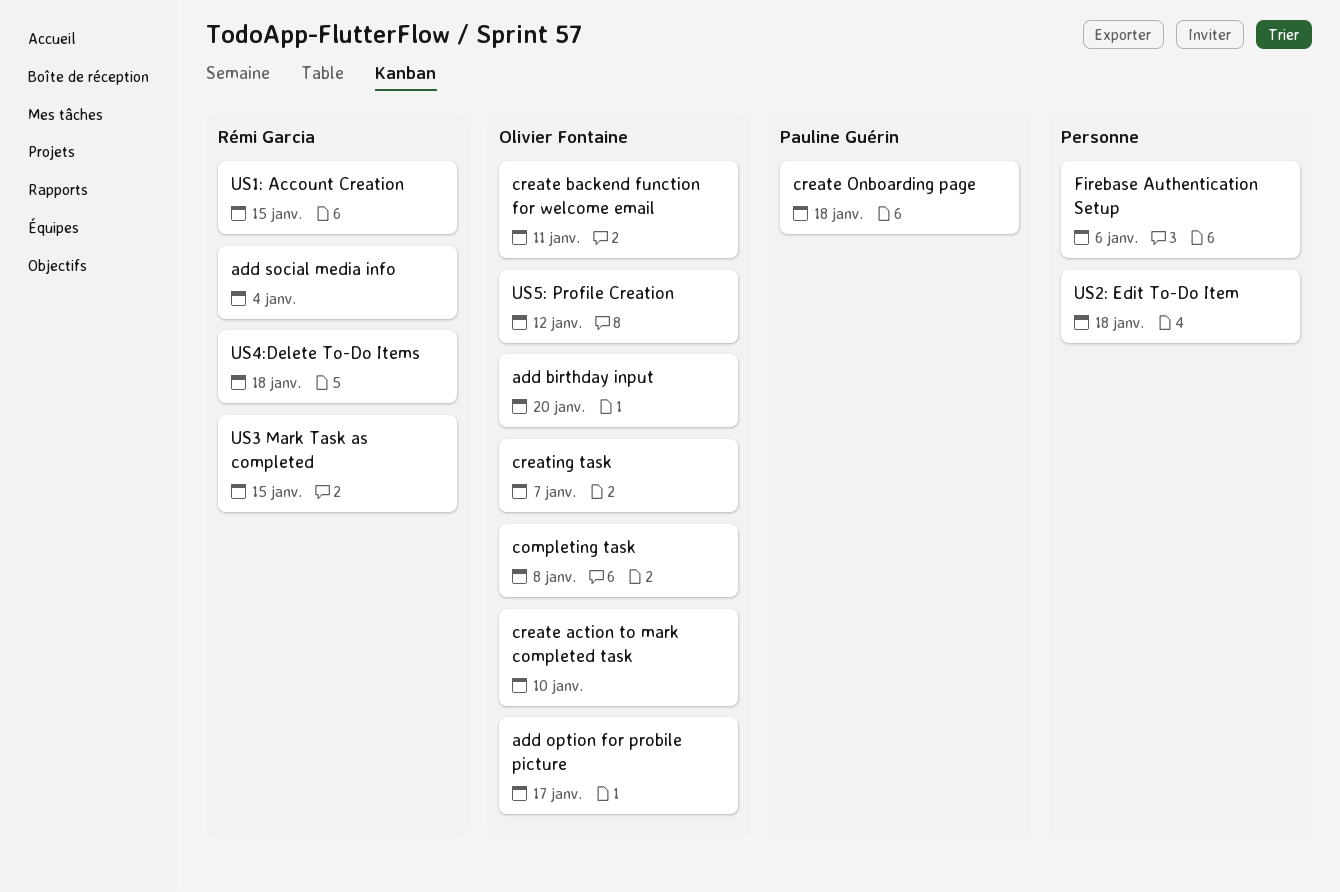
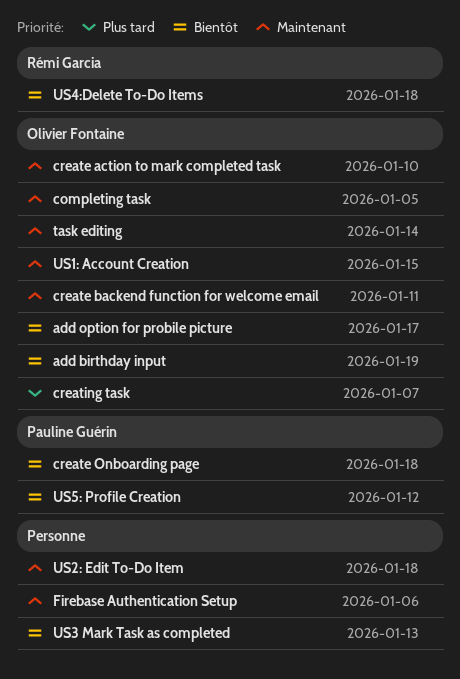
add birthday input, due: Jan 20 -> Jan 19
add social media info: present -> none
completing task, due: Jan 8 -> Jan 5
task editing: none -> present
US1: Account Creation, owner: Rémi Garcia -> Olivier Fontaine
US3 Mark Task as completed, owner: Rémi Garcia -> none
US3 Mark Task as completed, due: Jan 15 -> Jan 13
US5: Profile Creation, owner: Olivier Fontaine -> Pauline Guérin

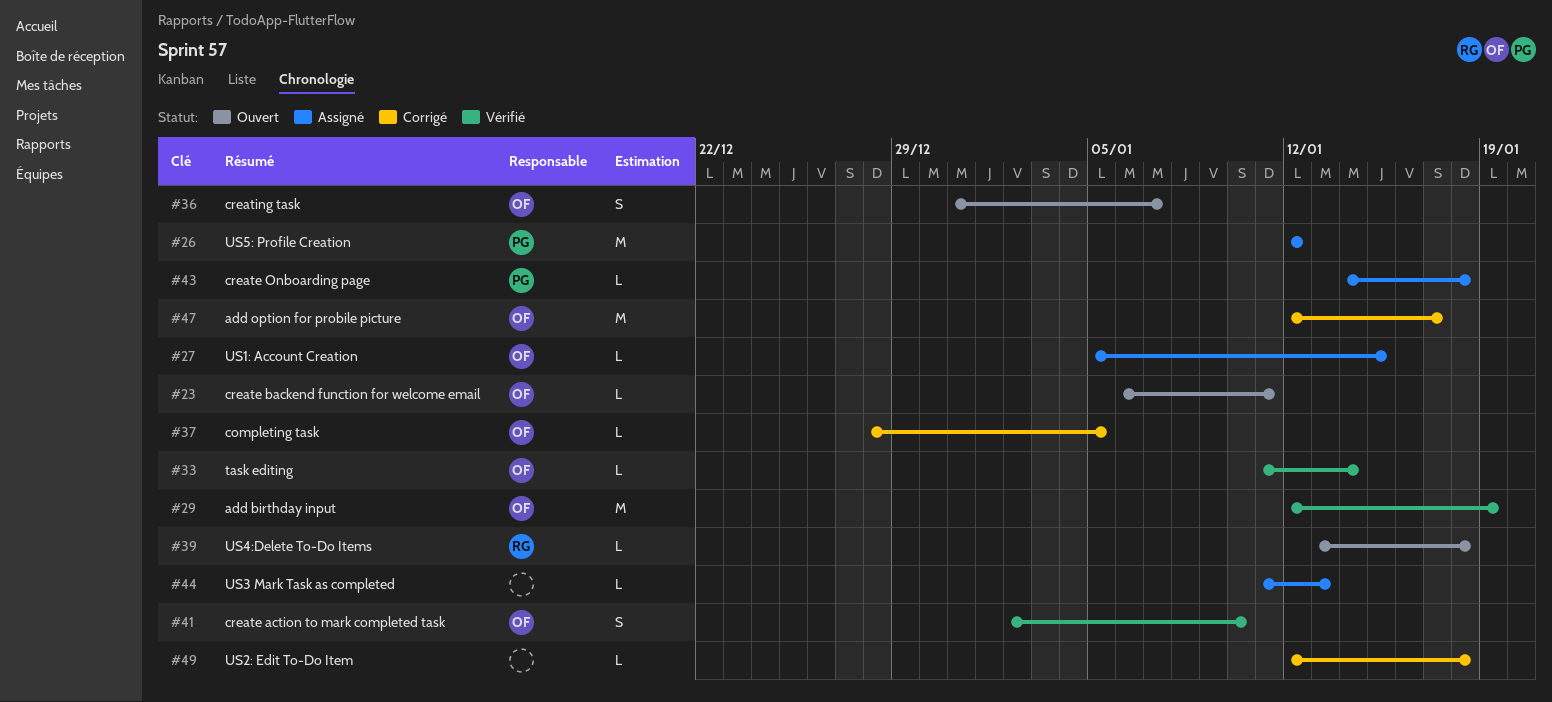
Firebase Authentication Setup: present -> none

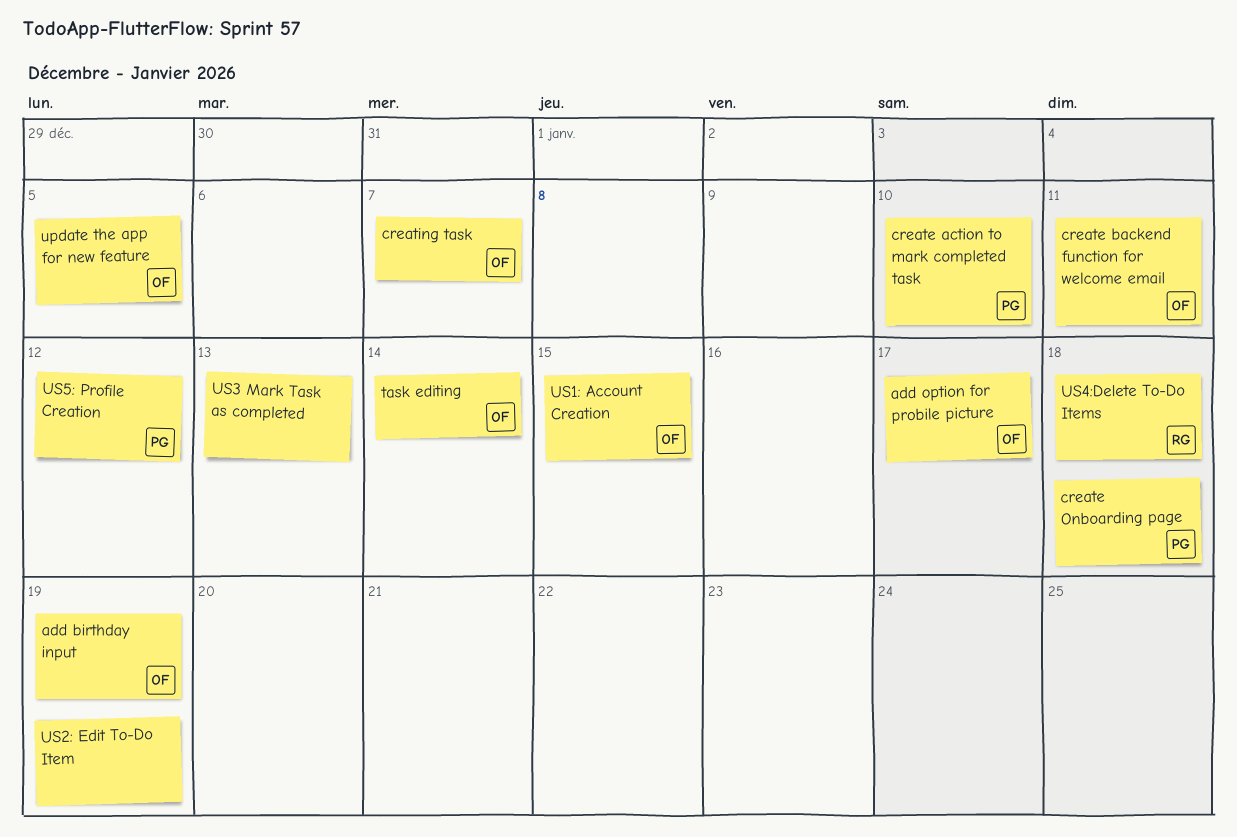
completing task: present -> none
create action to mark completed task, owner: OF -> PG
update the app for new feature: none -> present
US2: Edit To-Do Item, due: Jan 18 -> Jan 19

